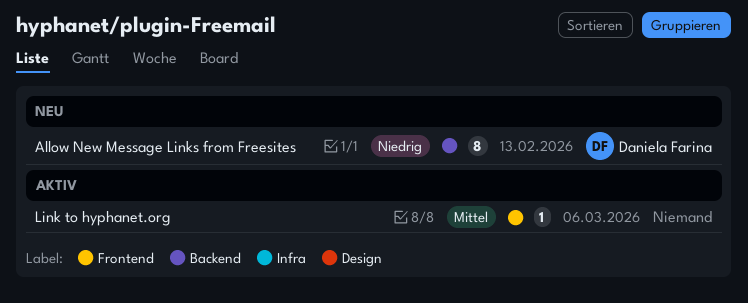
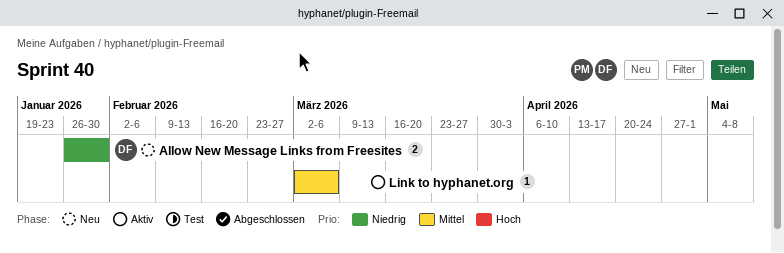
Allow New Message Links from Freesites, estimate: 8 -> 2
Allow New Message Links from Freesites, due: Feb 13 -> Jan 30

